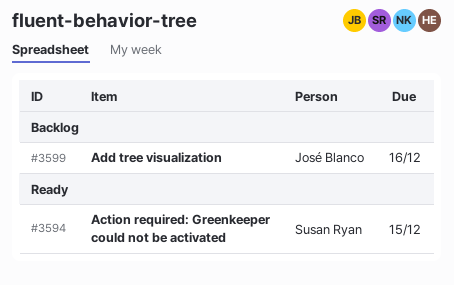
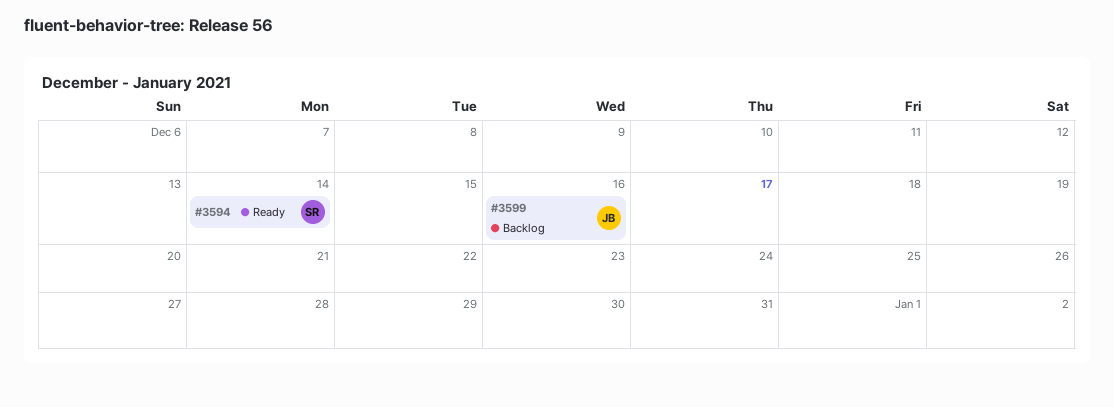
#3594, due: Dec 15 -> Dec 14

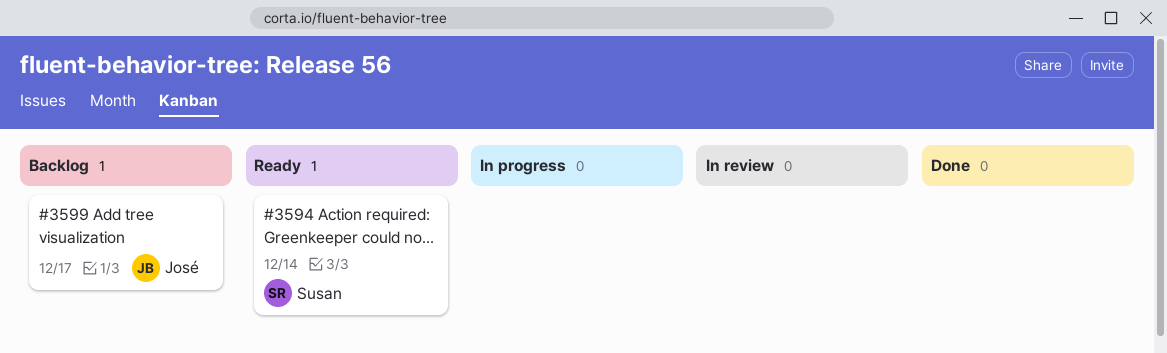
#3599, due: Dec 16 -> Dec 17

